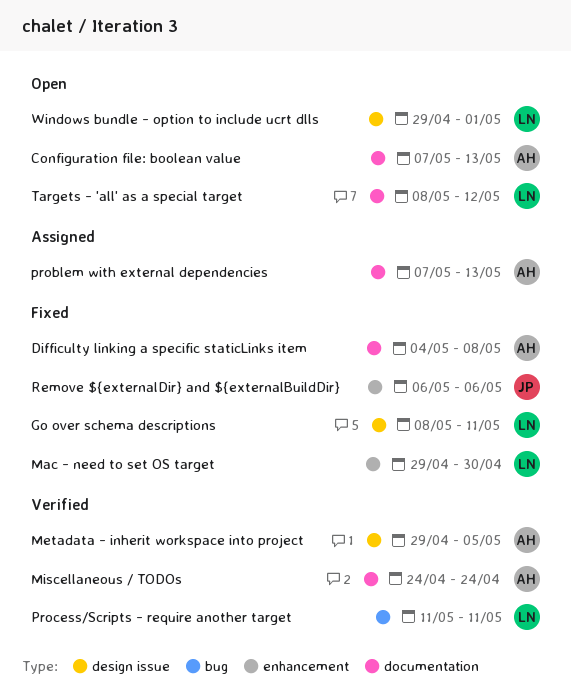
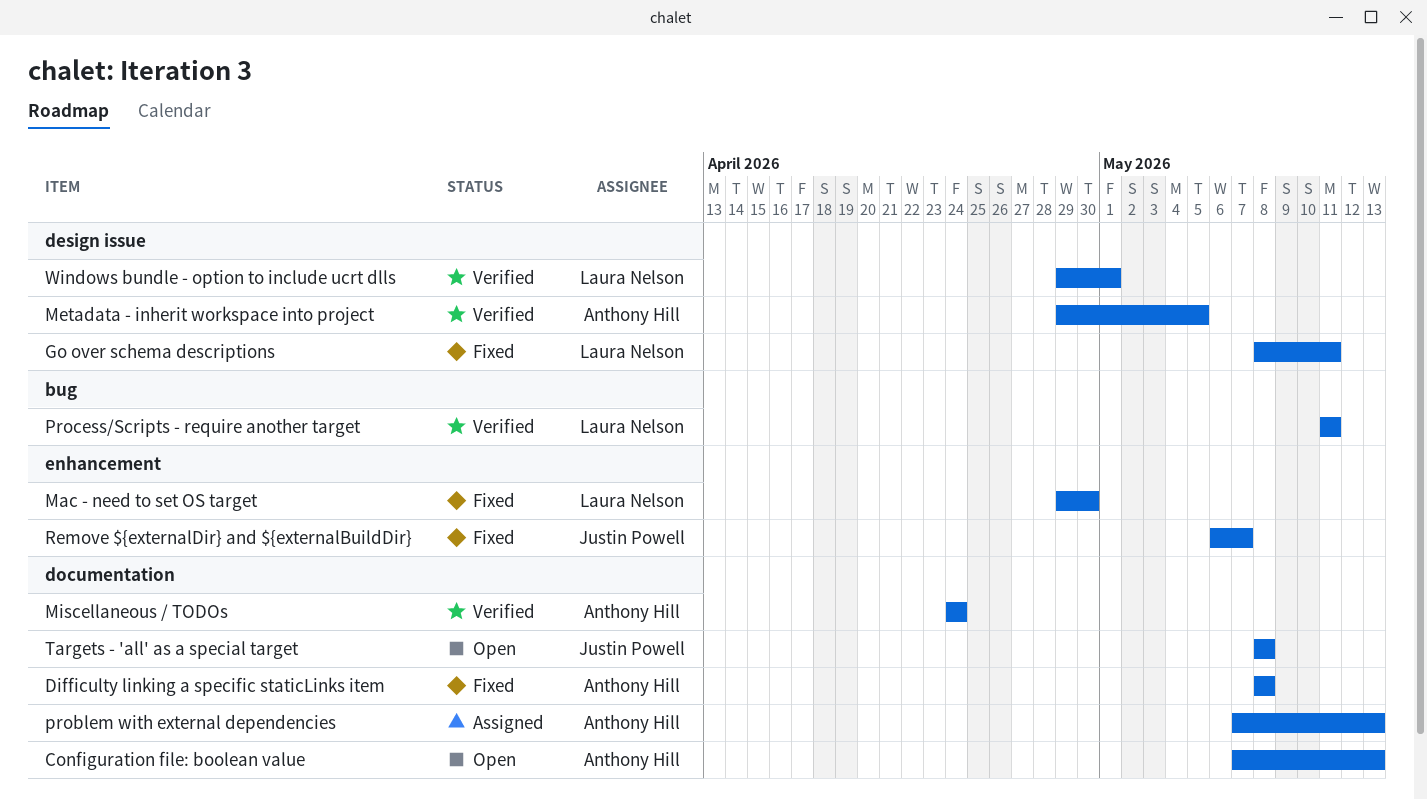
Difficulty linking a specific staticLinks item, start: May 4 -> May 8
Remove ${externalDir} and ${externalBuildDir}, due: May 6 -> May 7
Targets - 'all' as a special target, owner: Laura Nelson -> Justin Powell
Targets - 'all' as a special target, due: May 12 -> May 8
Windows bundle - option to include ucrt dlls, status: Open -> Verified

